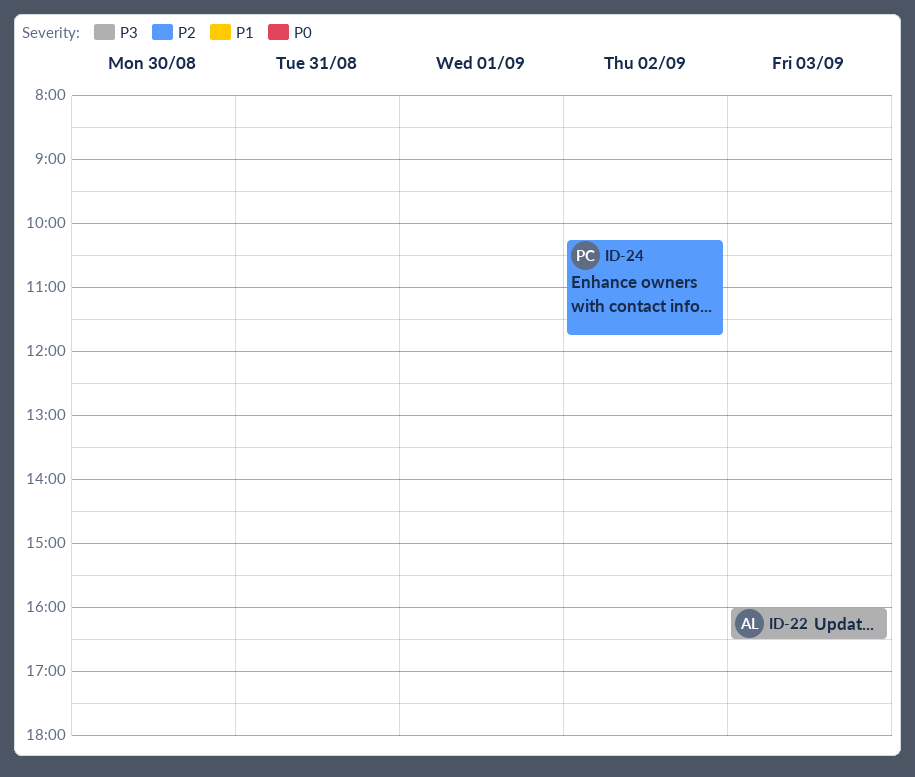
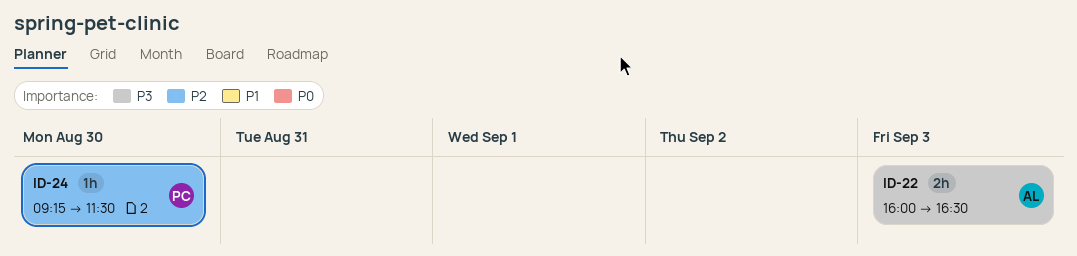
ID-24, day: Sep 2 -> Aug 30
ID-24, begins: 10:15 -> 09:15
ID-24, ends: 11:45 -> 11:30

